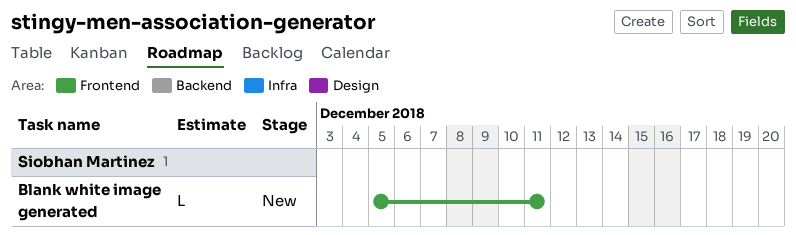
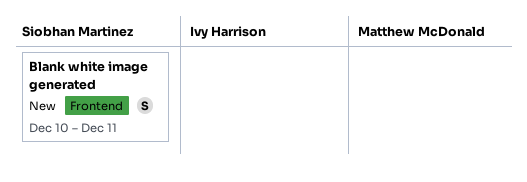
Blank white image generated, estimate: L -> S
Blank white image generated, start: Dec 5 -> Dec 10

